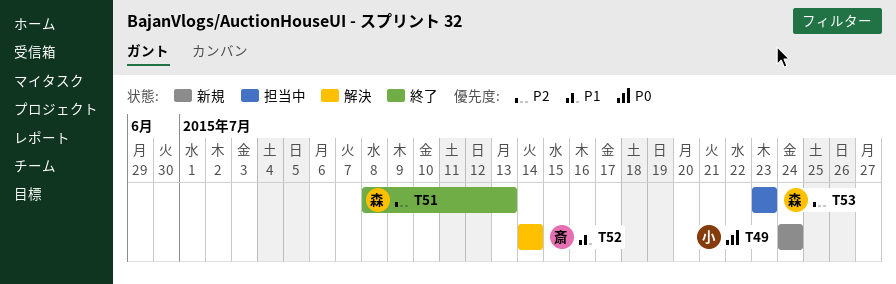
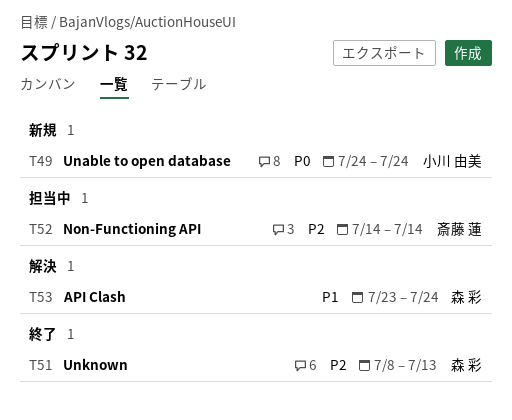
T52, status: 解決 -> 担当中
T52, priority: P1 -> P2
T53, status: 担当中 -> 解決
T53, priority: P2 -> P1
T53, due: Jul 23 -> Jul 24

